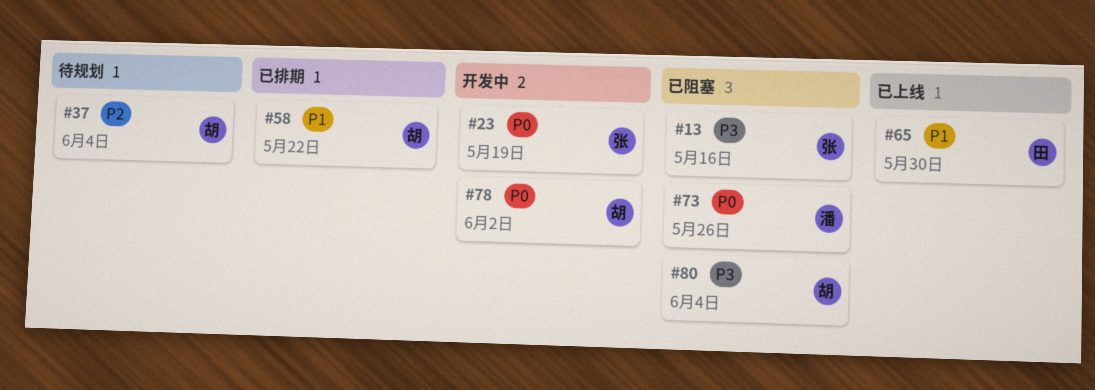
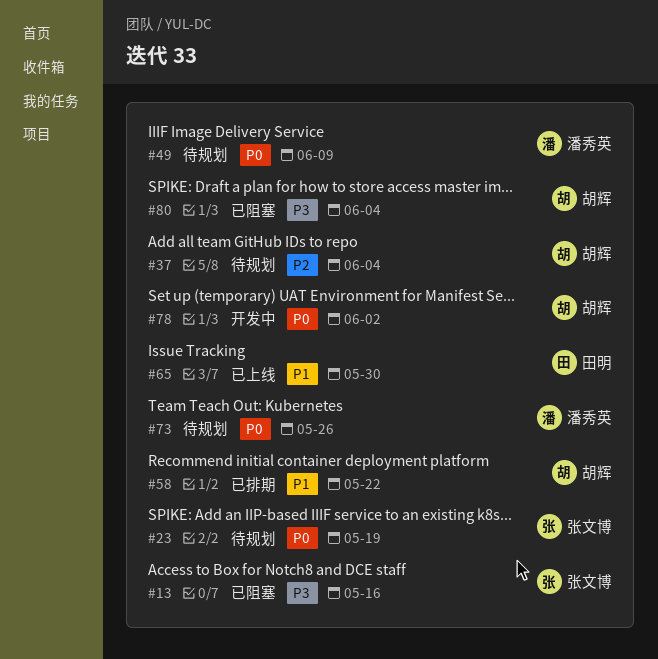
#23, status: 开发中 -> 待规划
#49: none -> present
#73, status: 已阻塞 -> 待规划

